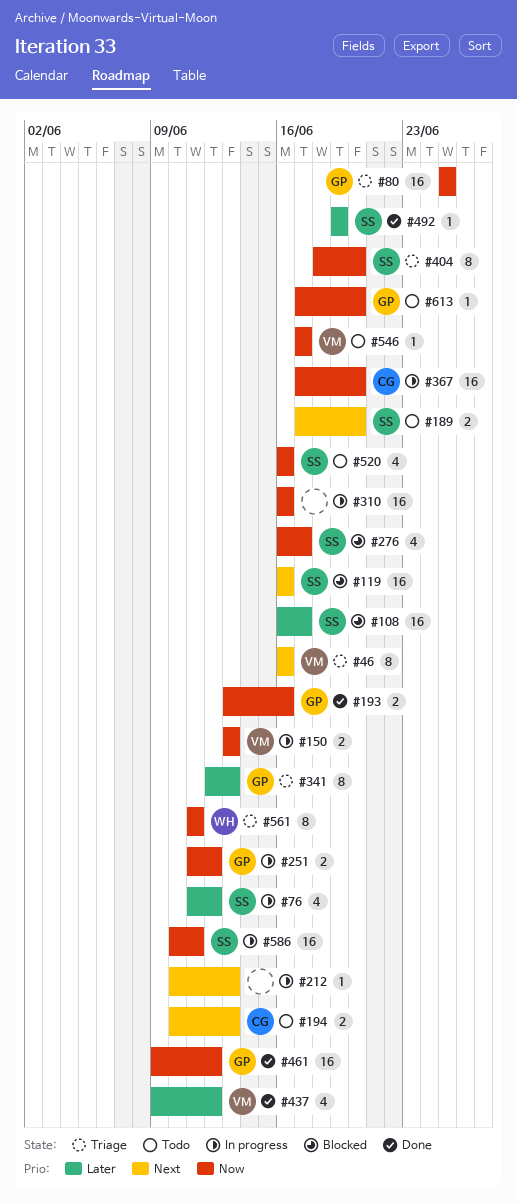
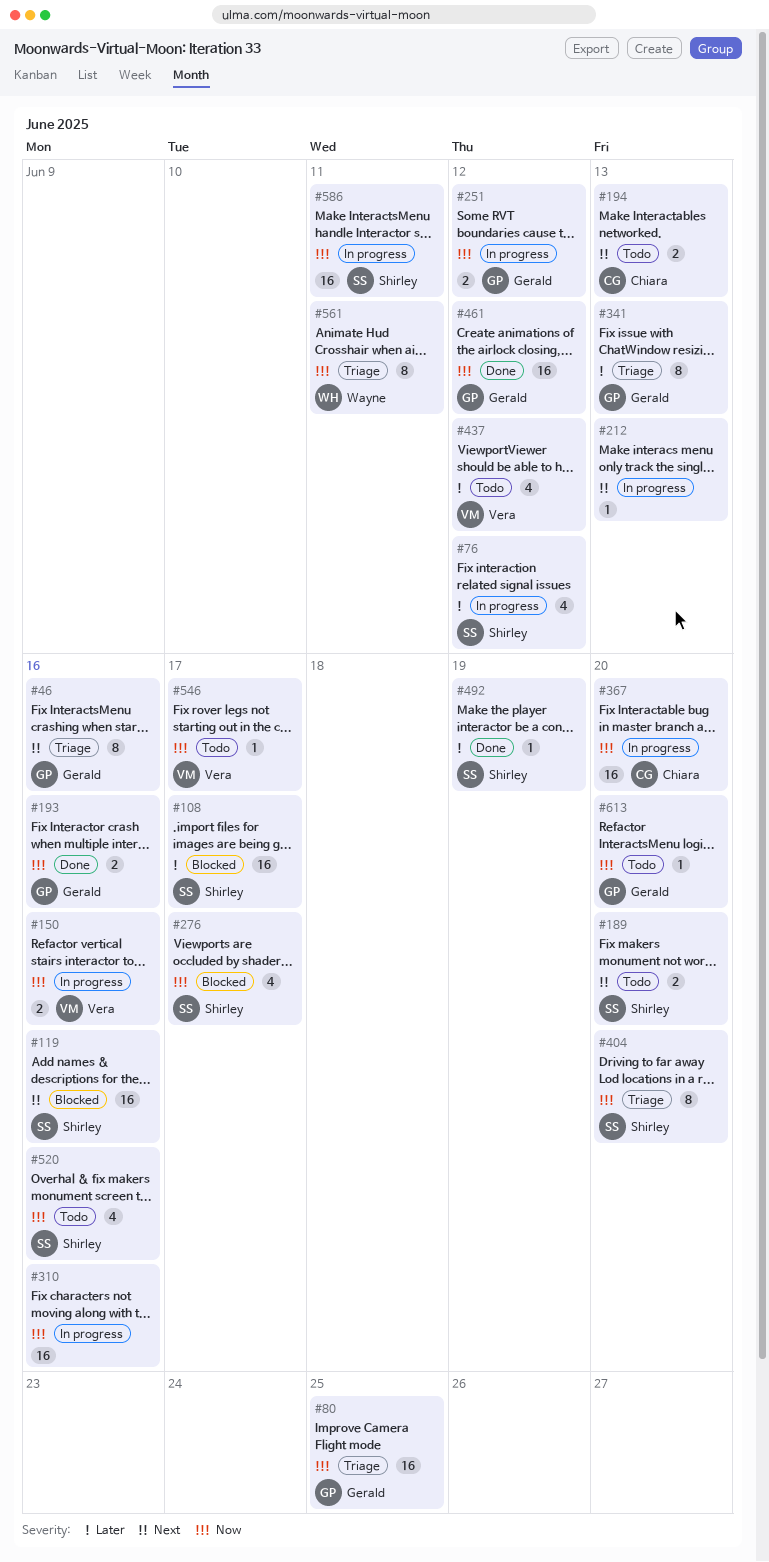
#46, owner: Vera -> Gerald
#150, due: Jun 13 -> Jun 16
#437, status: Done -> Todo

